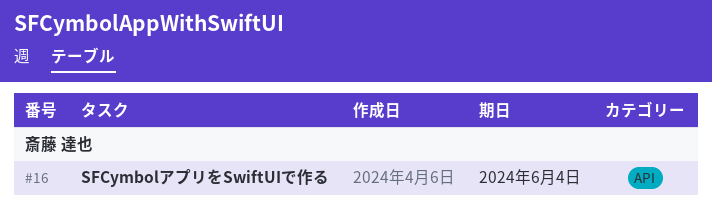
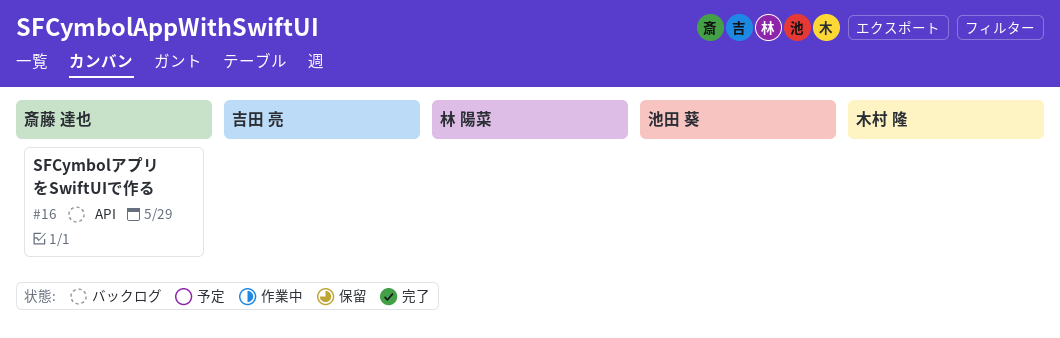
#16, due: Jun 4 -> May 29

